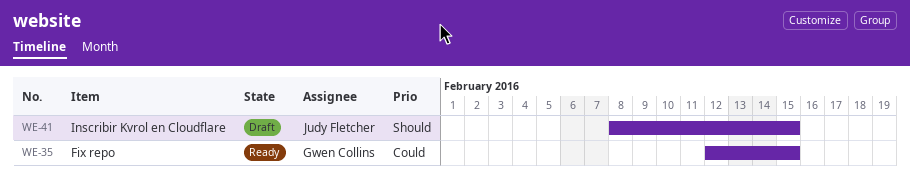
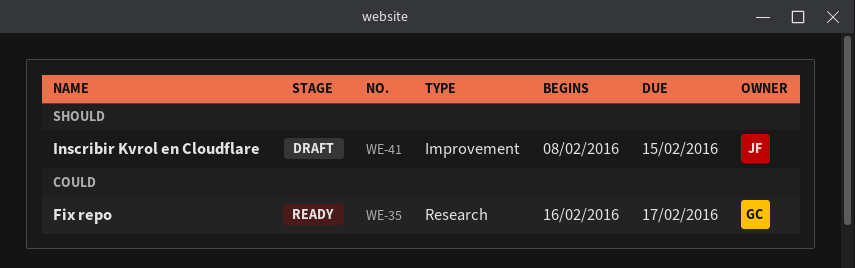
WE-35, start: Feb 12 -> Feb 16
WE-35, due: Feb 15 -> Feb 17

